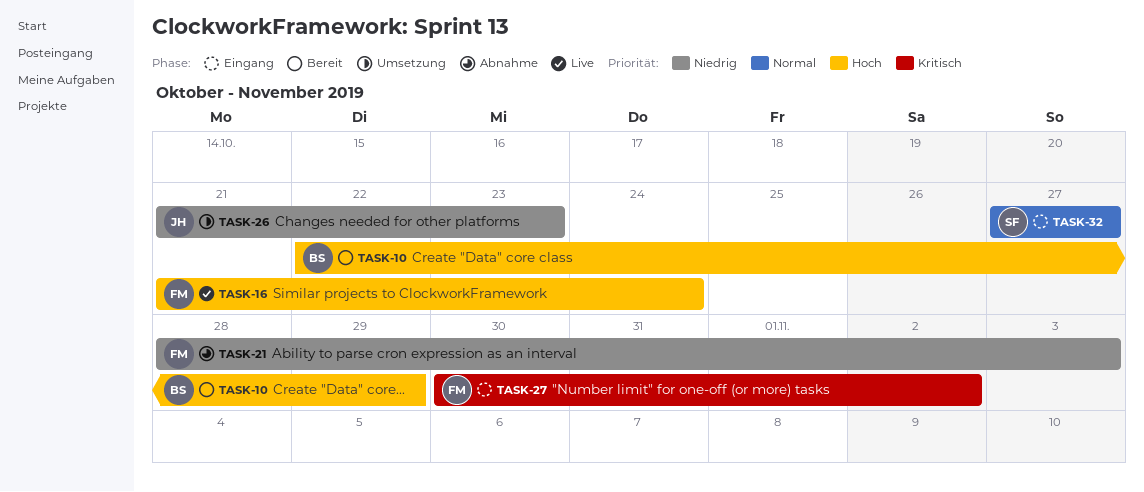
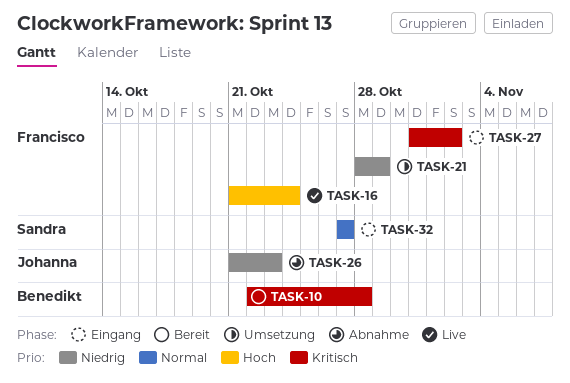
TASK-10, priority: Hoch -> Kritisch
TASK-10, due: Oct 29 -> Oct 28
TASK-21, status: Abnahme -> Umsetzung
TASK-21, due: Nov 3 -> Oct 29
TASK-26, status: Umsetzung -> Abnahme
TASK-27, start: Oct 30 -> Oct 31

